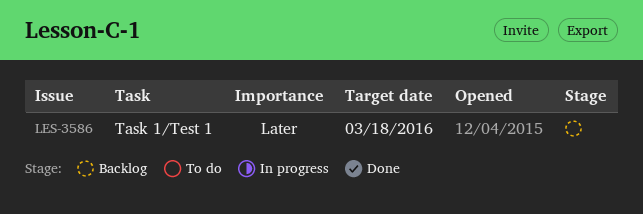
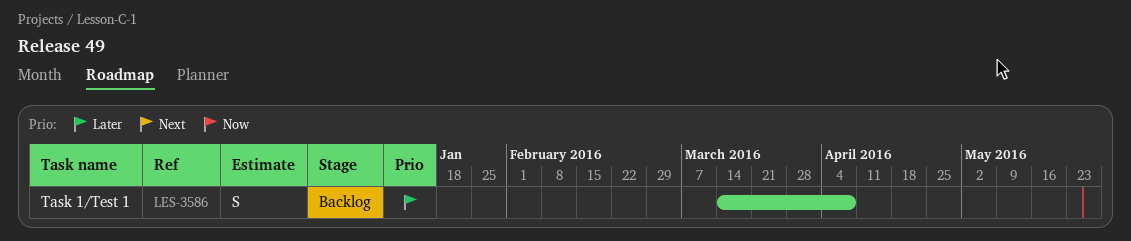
LES-3586, due: Mar 18 -> Apr 8

